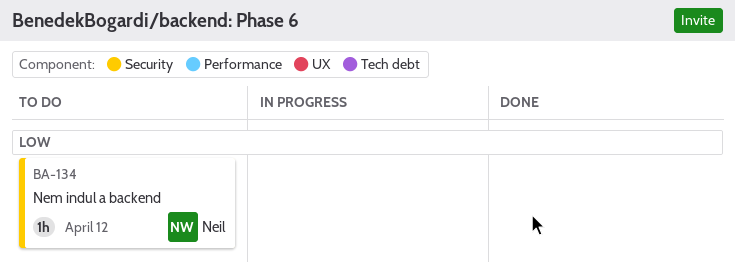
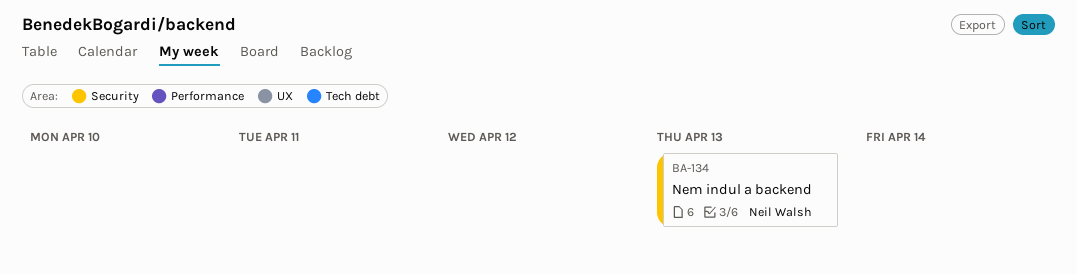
BA-134, due: Apr 12 -> Apr 13

